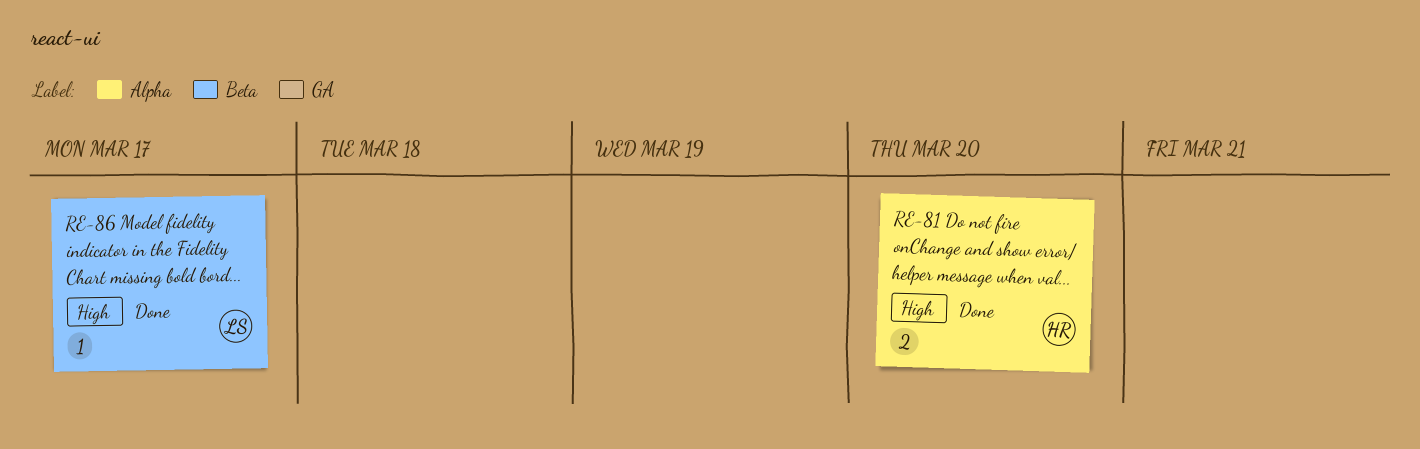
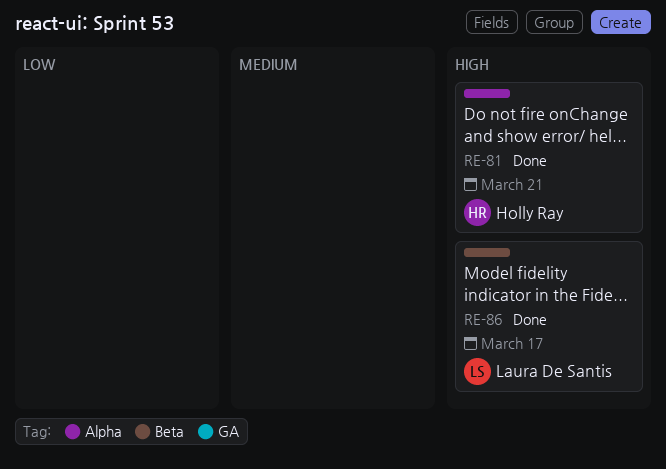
RE-81, due: Mar 20 -> Mar 21

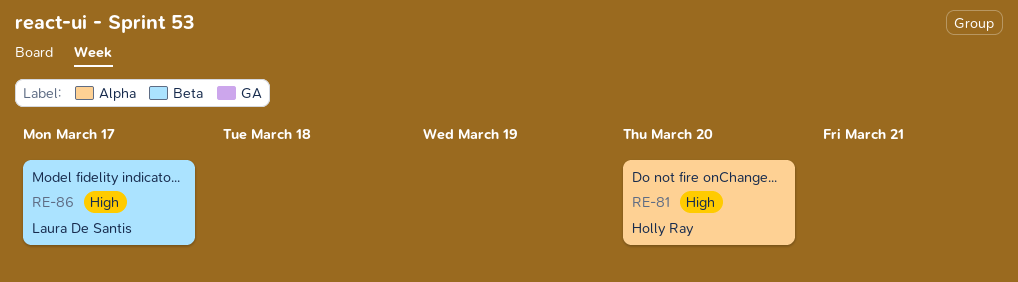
RE-81, due: Mar 21 -> Mar 20

